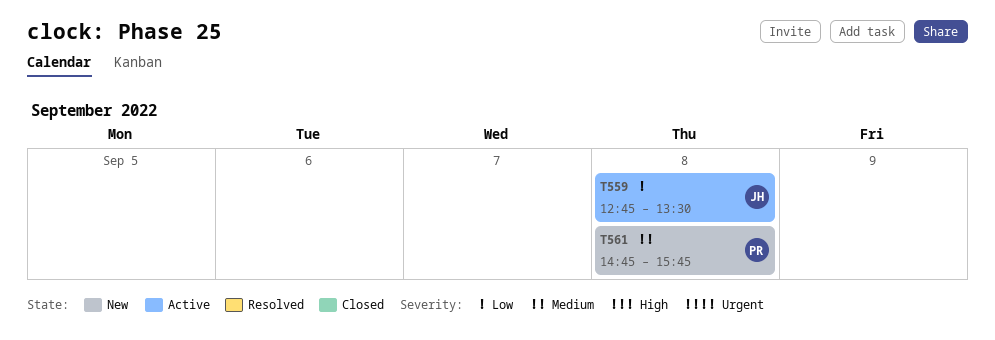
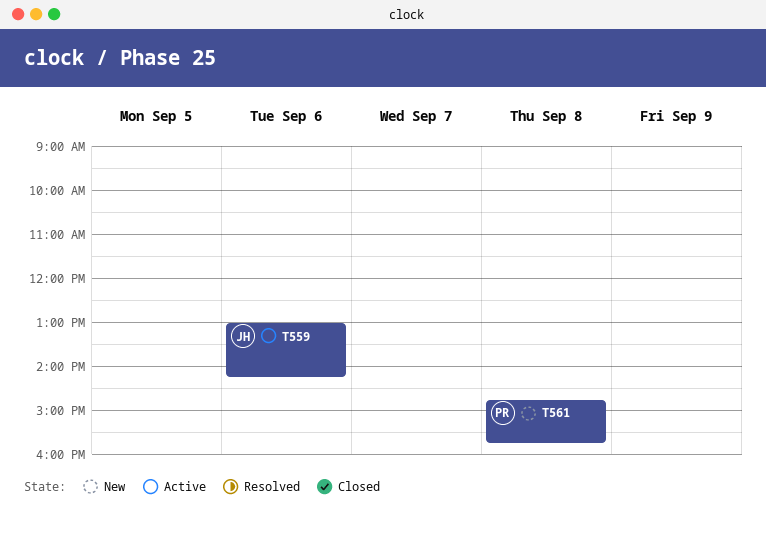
T559, day: Sep 8 -> Sep 6
T559, begins: 12:45 -> 13:00
T559, ends: 13:30 -> 14:15

